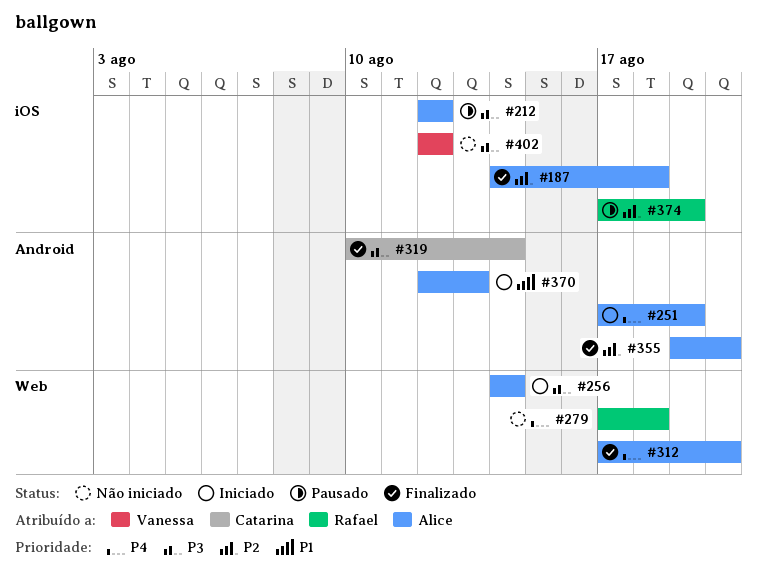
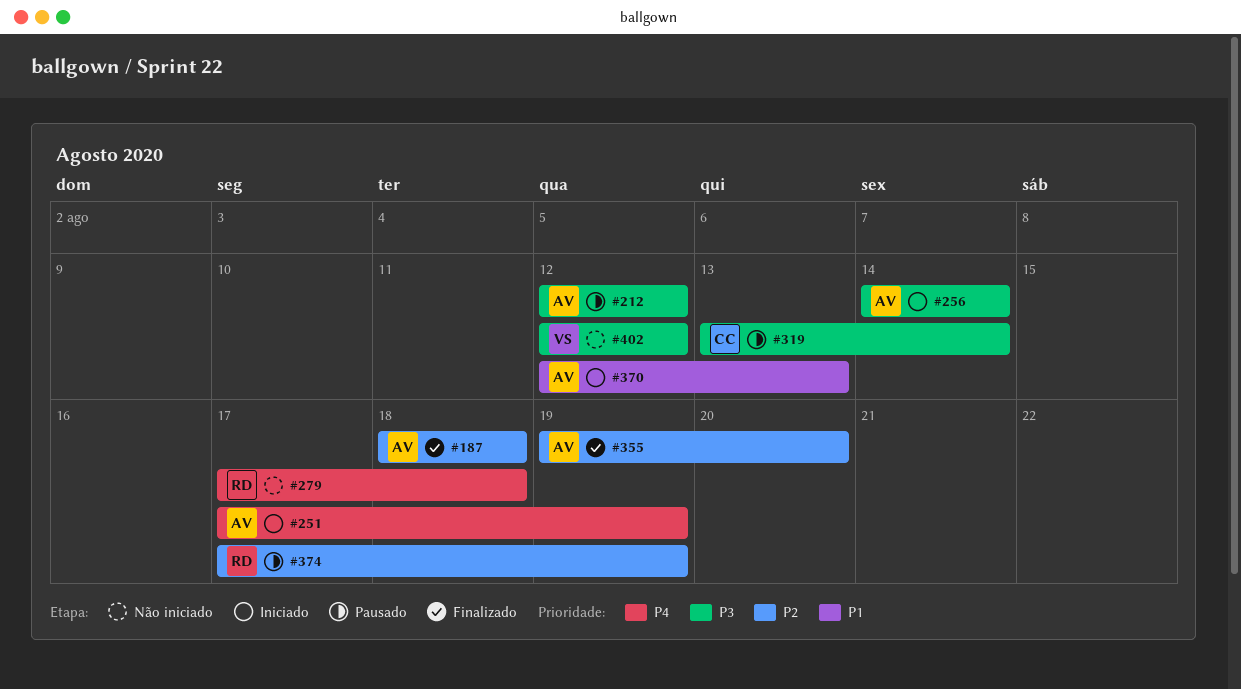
#187, start: Aug 14 -> Aug 18
#312: present -> none
#319, status: Finalizado -> Pausado
#319, start: Aug 10 -> Aug 13

